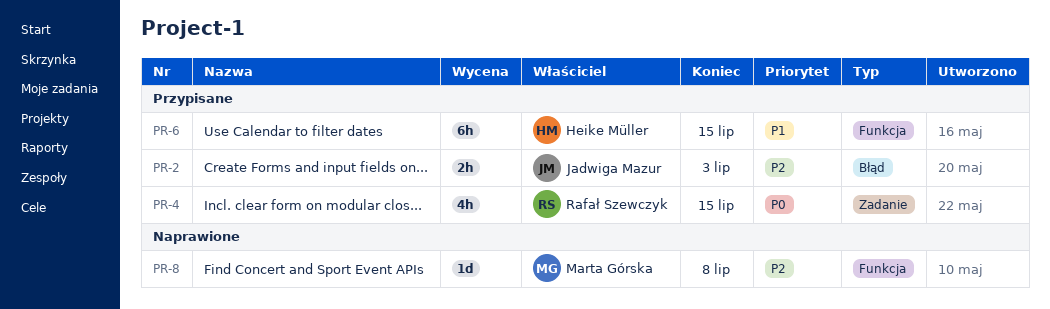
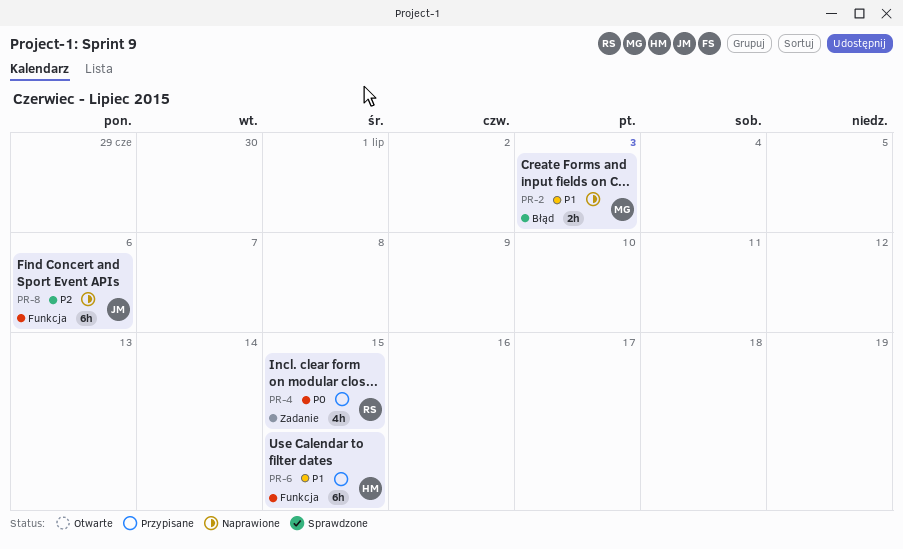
PR-2, status: Przypisane -> Naprawione
PR-2, owner: Jadwiga Mazur -> Marta Górska
PR-2, priority: P2 -> P1
PR-8, owner: Marta Górska -> Jadwiga Mazur
PR-8, estimate: 1d -> 6h
PR-8, due: Jul 8 -> Jul 6

